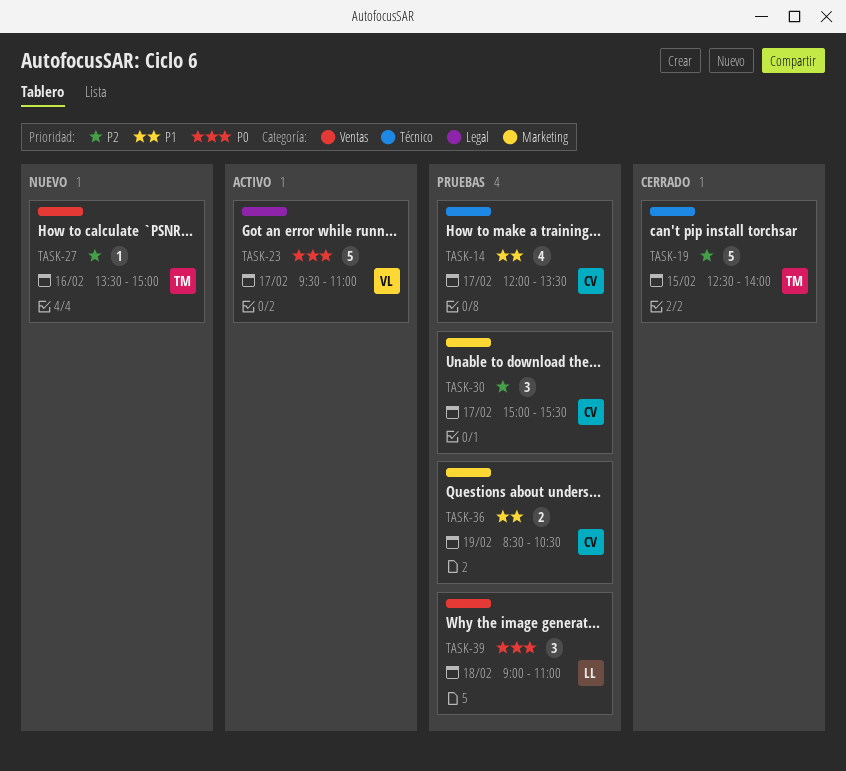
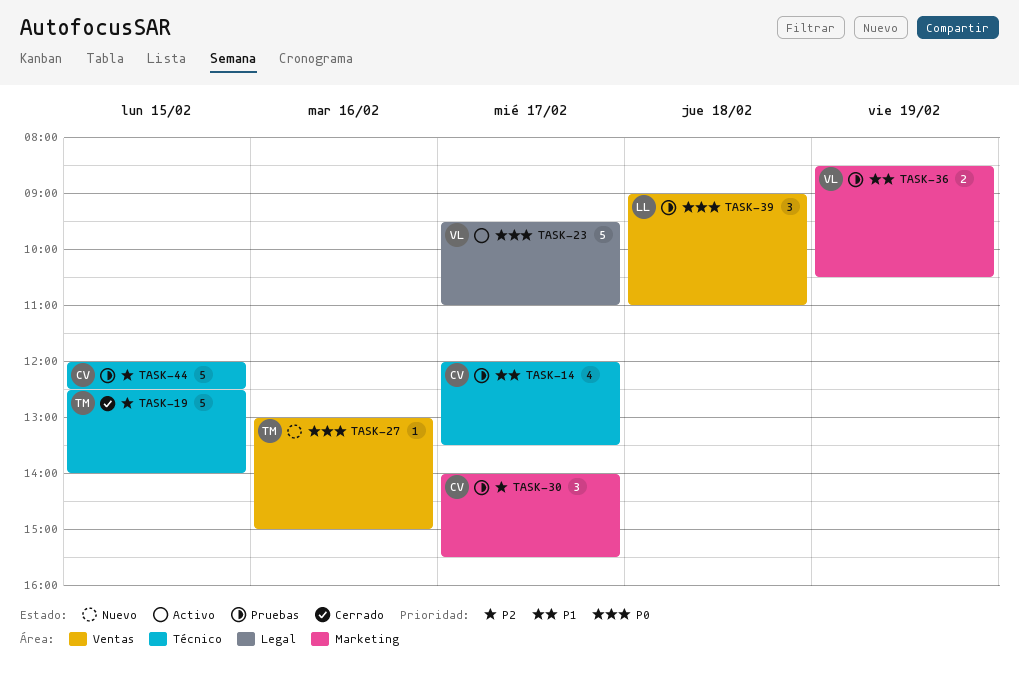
TASK-27, priority: P2 -> P0
TASK-27, begins: 13:30 -> 13:00
TASK-30, begins: 15:00 -> 14:00
TASK-36, owner: CV -> VL
TASK-44: none -> present

